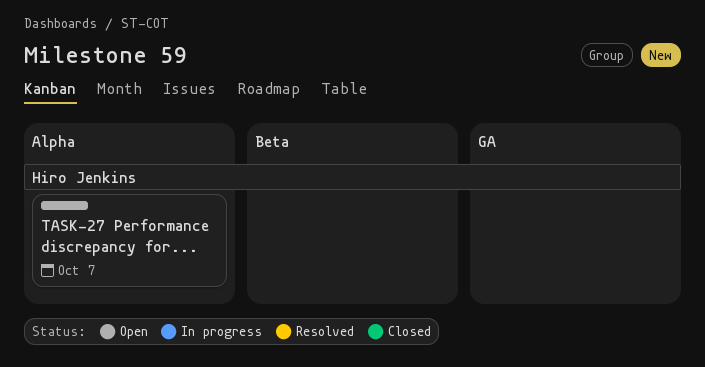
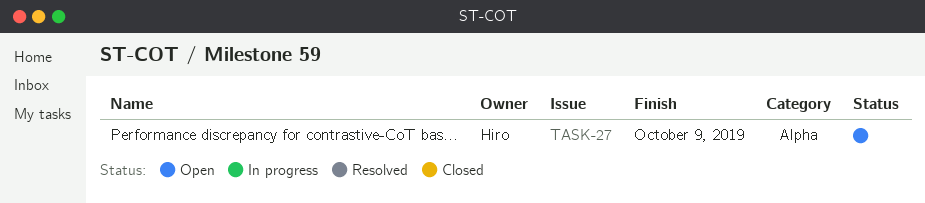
TASK-27, due: Oct 7 -> Oct 9

